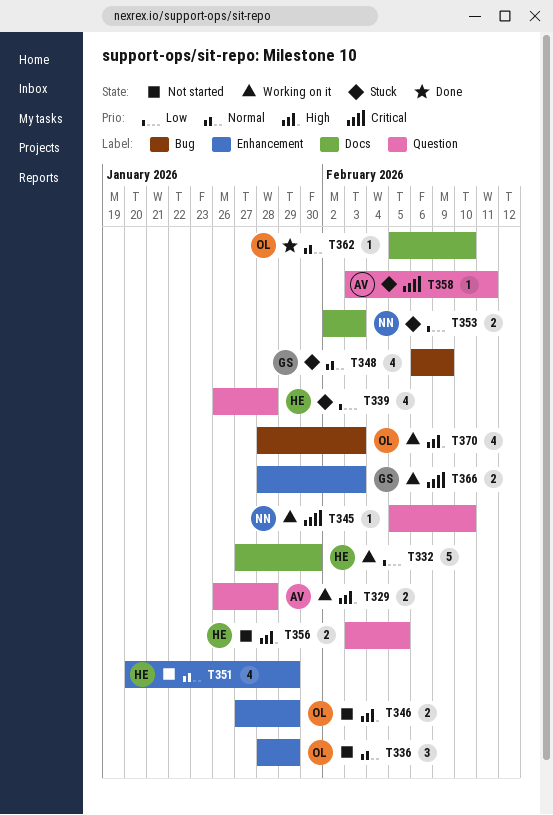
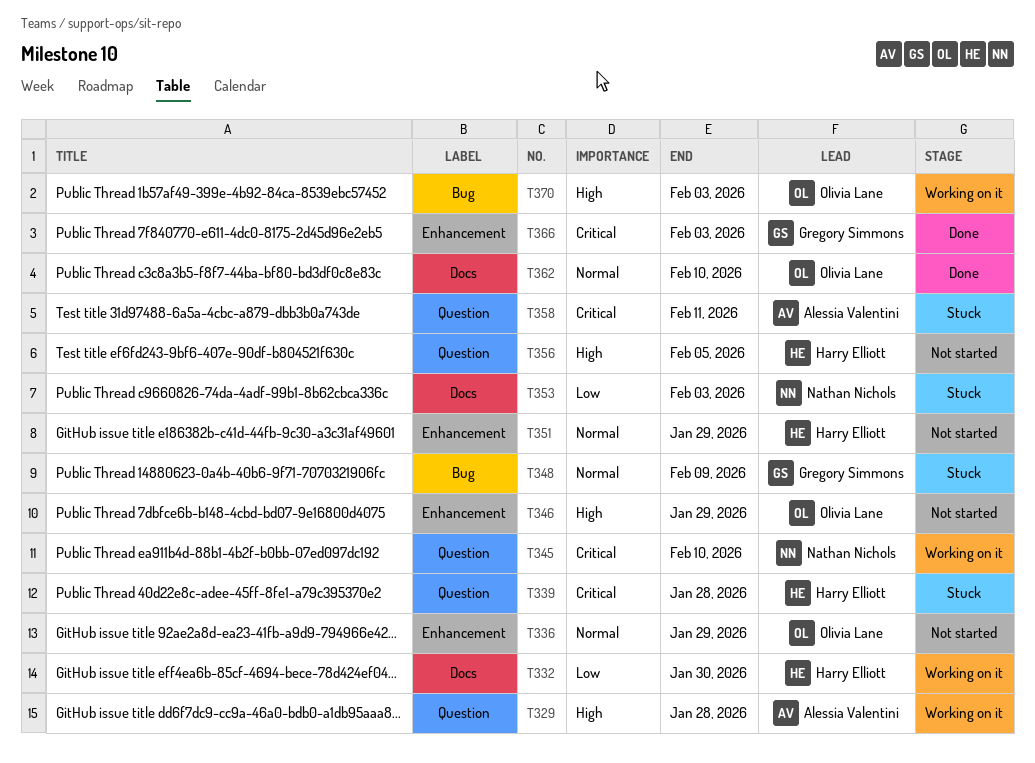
T339, priority: Low -> Critical
T366, status: Working on it -> Done

